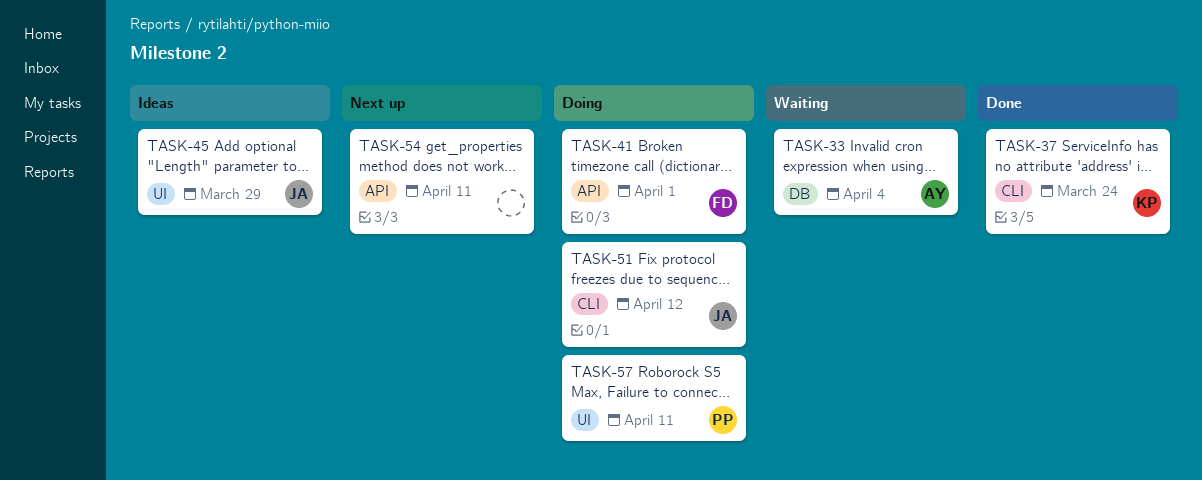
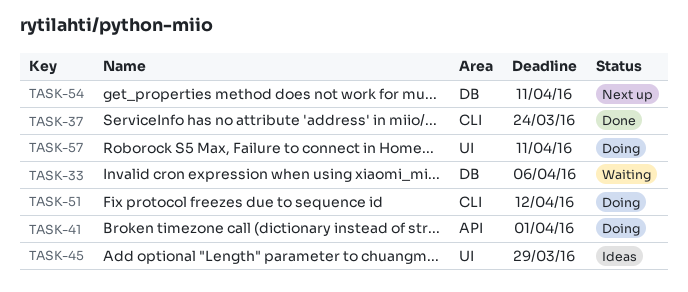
TASK-33, due: Apr 4 -> Apr 6
TASK-54, label: API -> DB

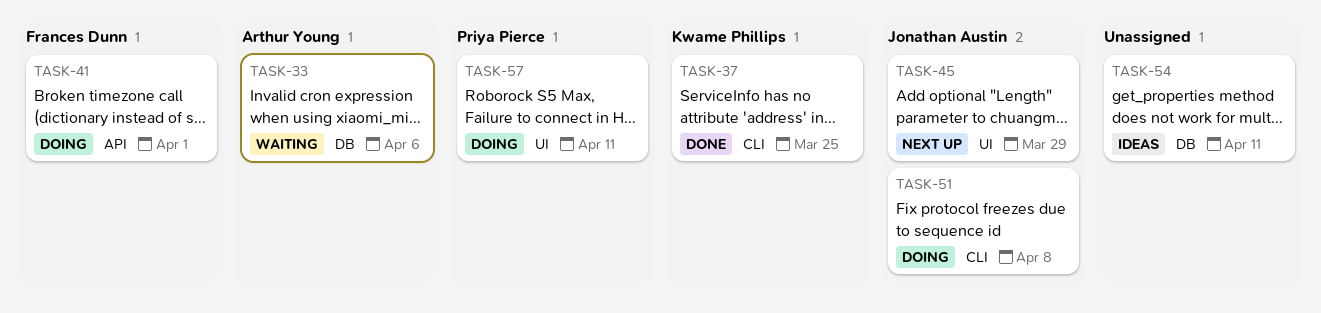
TASK-37, due: Mar 24 -> Mar 25
TASK-45, status: Ideas -> Next up
TASK-51, due: Apr 12 -> Apr 8
TASK-54, status: Next up -> Ideas

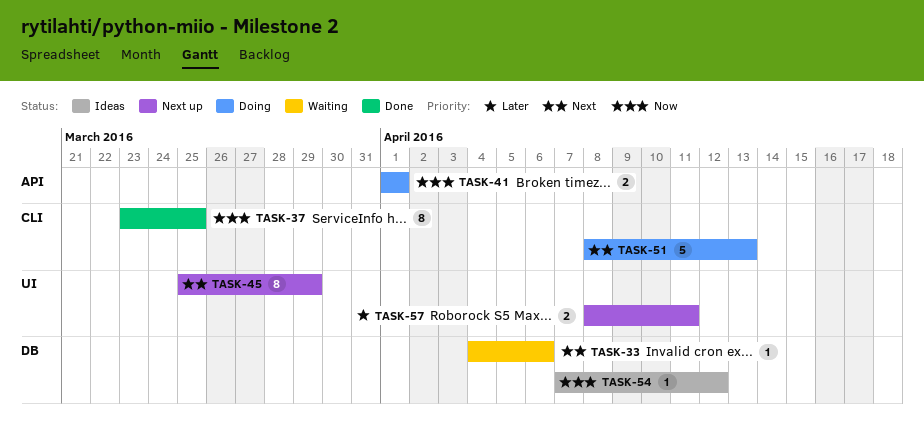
TASK-51, due: Apr 8 -> Apr 13
TASK-54, due: Apr 11 -> Apr 12
TASK-57, status: Doing -> Next up

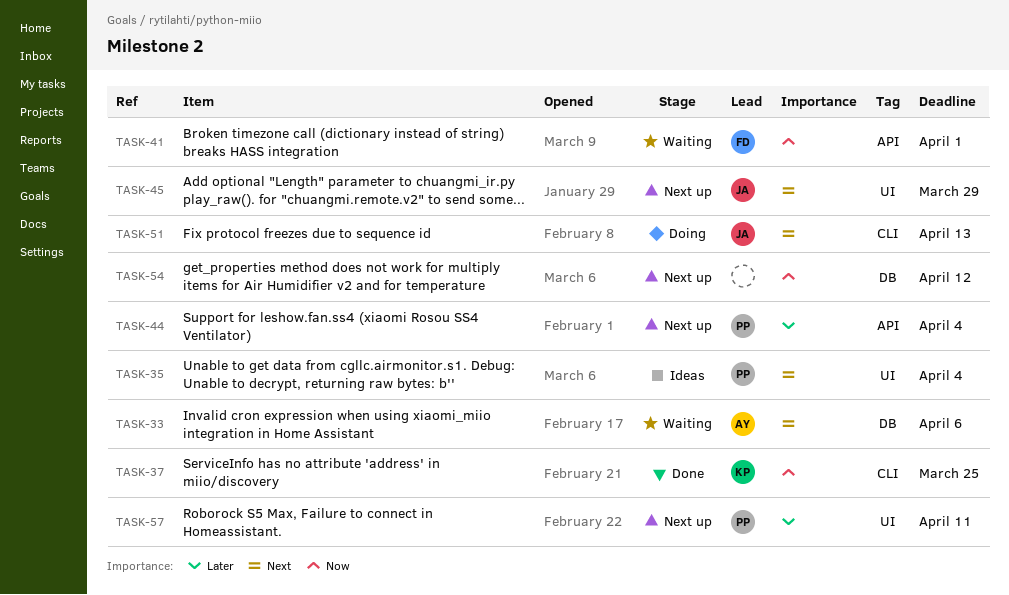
TASK-35: none -> present
TASK-41, status: Doing -> Waiting
TASK-44: none -> present
TASK-54, status: Ideas -> Next up

